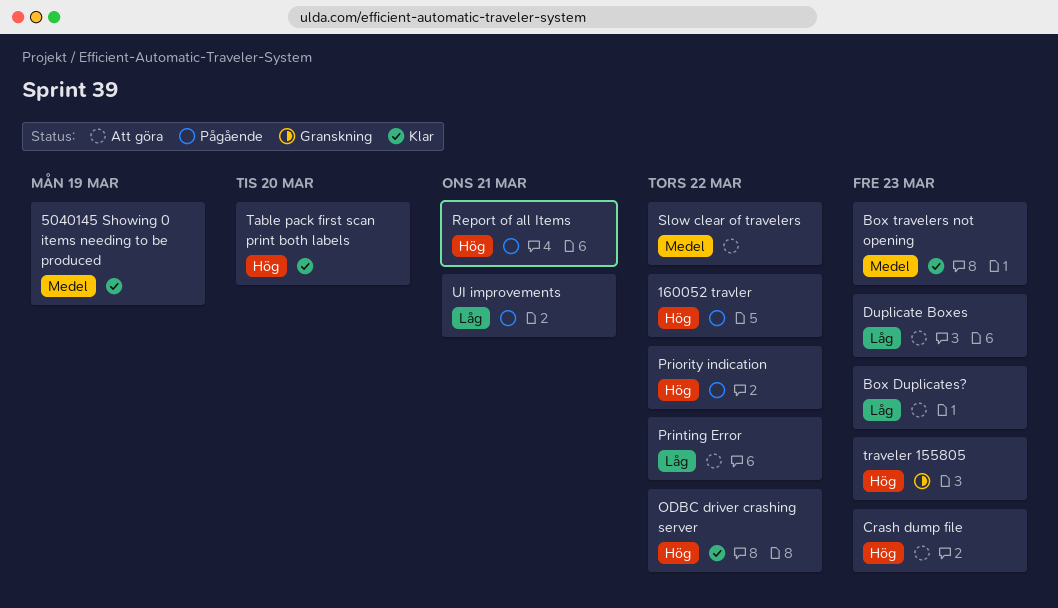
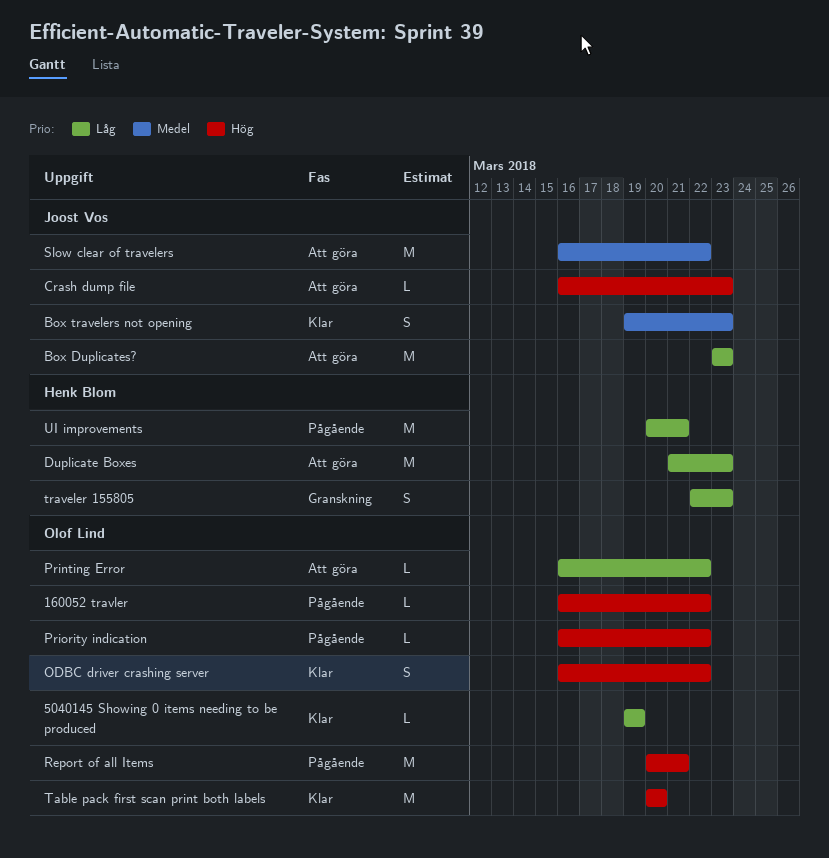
5040145 Showing 0 items needing to be produced, priority: Medel -> Låg
traveler 155805, priority: Hög -> Låg

